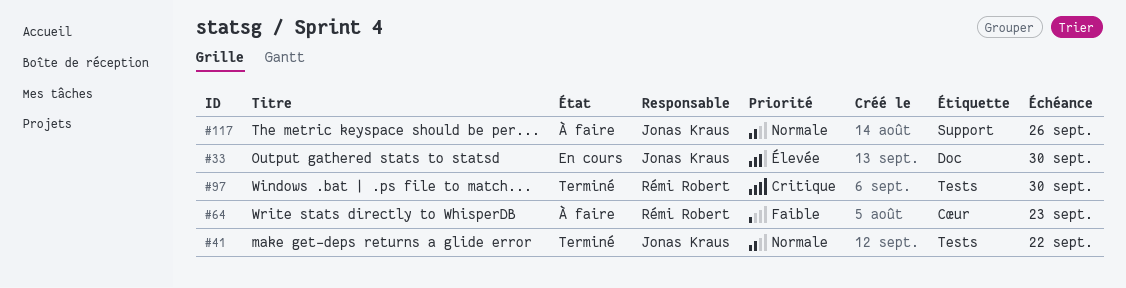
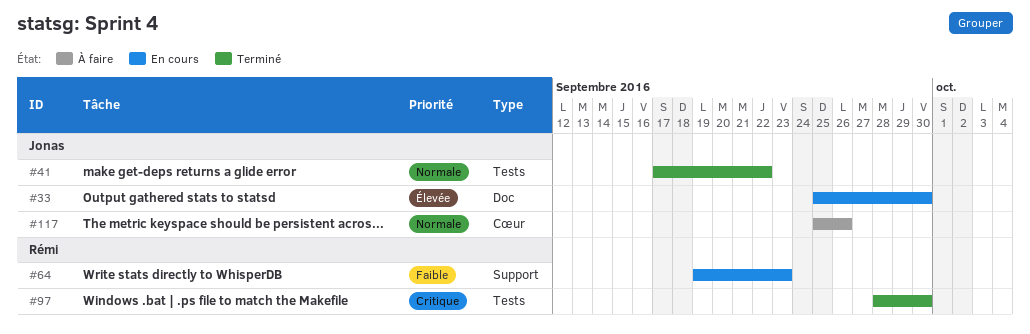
#64, status: À faire -> En cours
#64, label: Cœur -> Support
#117, label: Support -> Cœur

